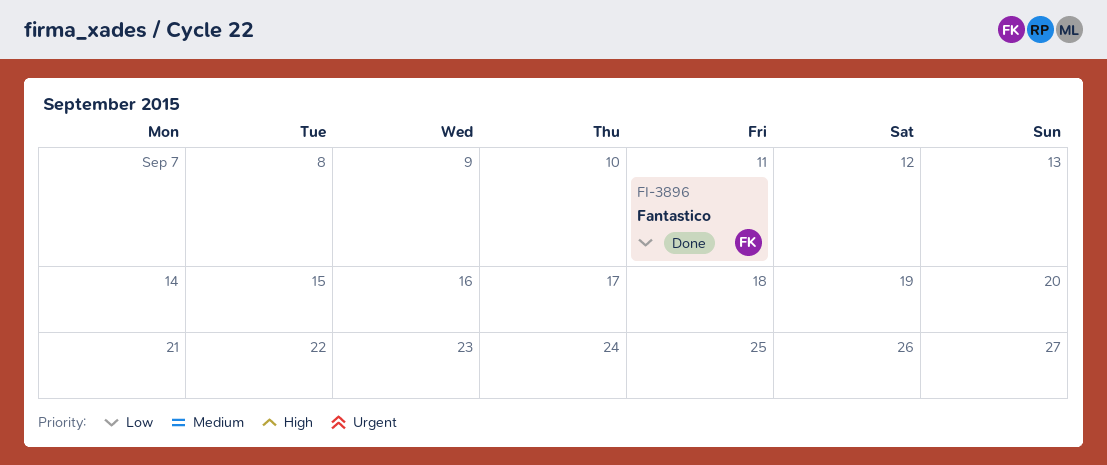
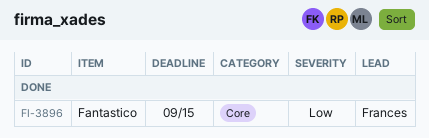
FI-3896, due: Sep 11 -> Sep 15

